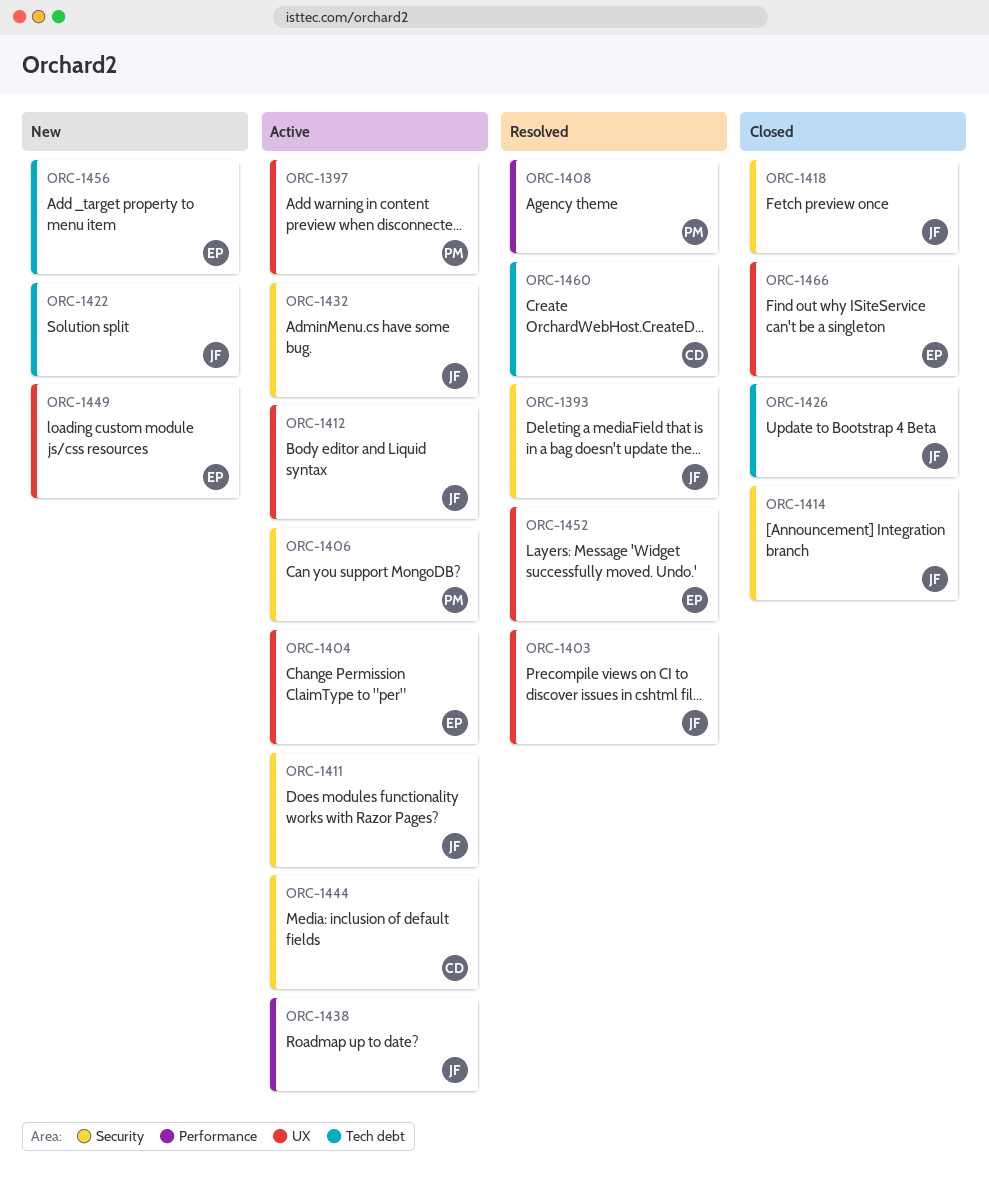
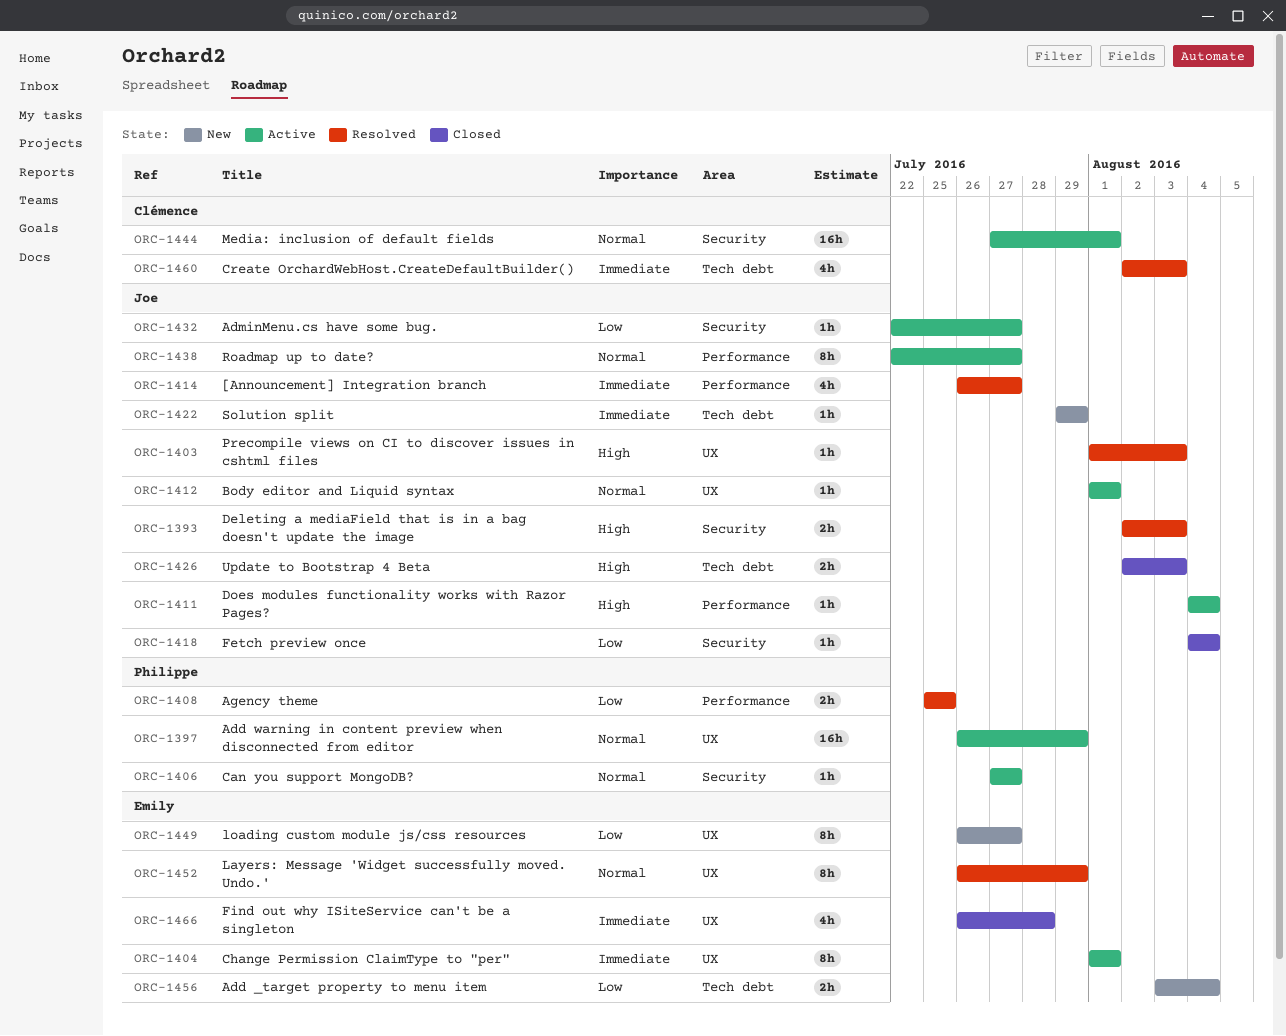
ORC-1411, label: Security -> Performance
ORC-1414, status: Closed -> Resolved
ORC-1414, label: Security -> Performance

